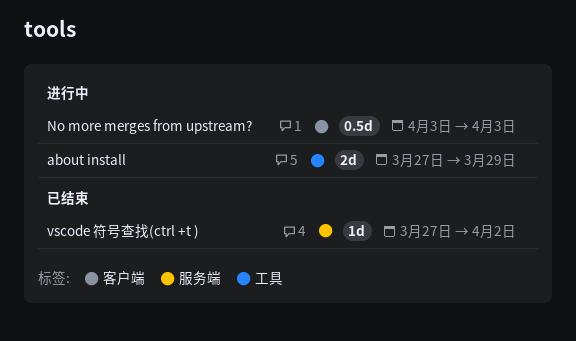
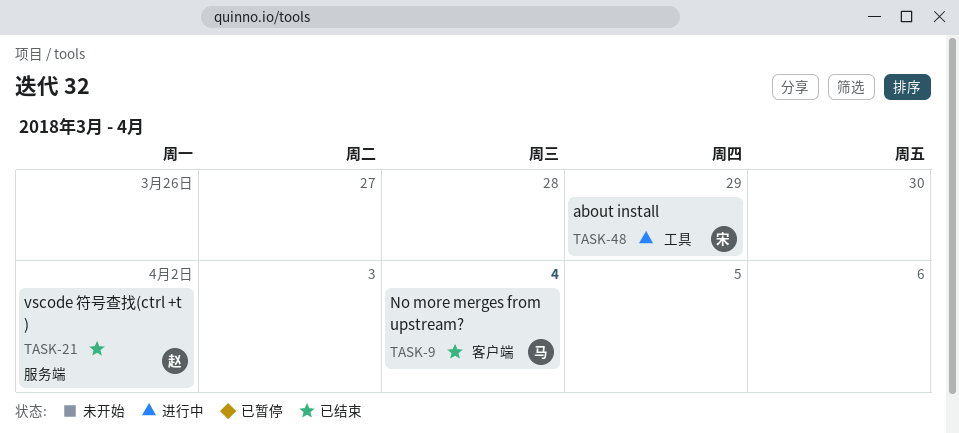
No more merges from upstream?, status: 进行中 -> 已结束
No more merges from upstream?, due: Apr 3 -> Apr 4

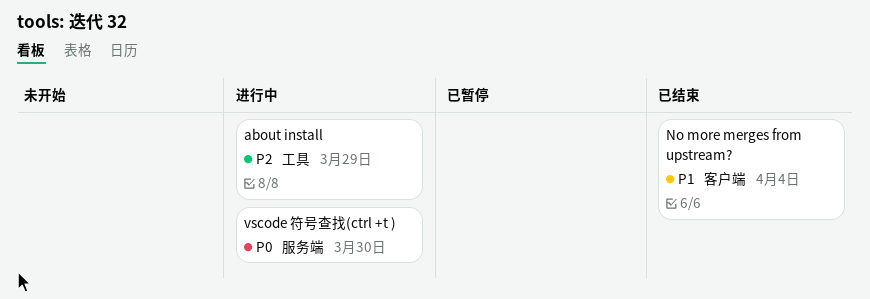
vscode 符号查找(ctrl +t ), status: 已结束 -> 进行中
vscode 符号查找(ctrl +t ), due: Apr 2 -> Mar 30

